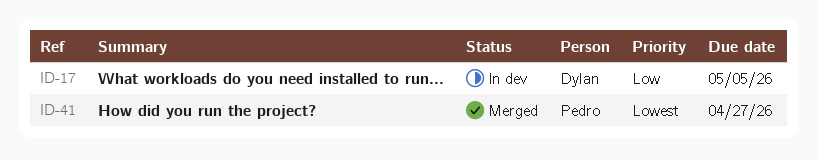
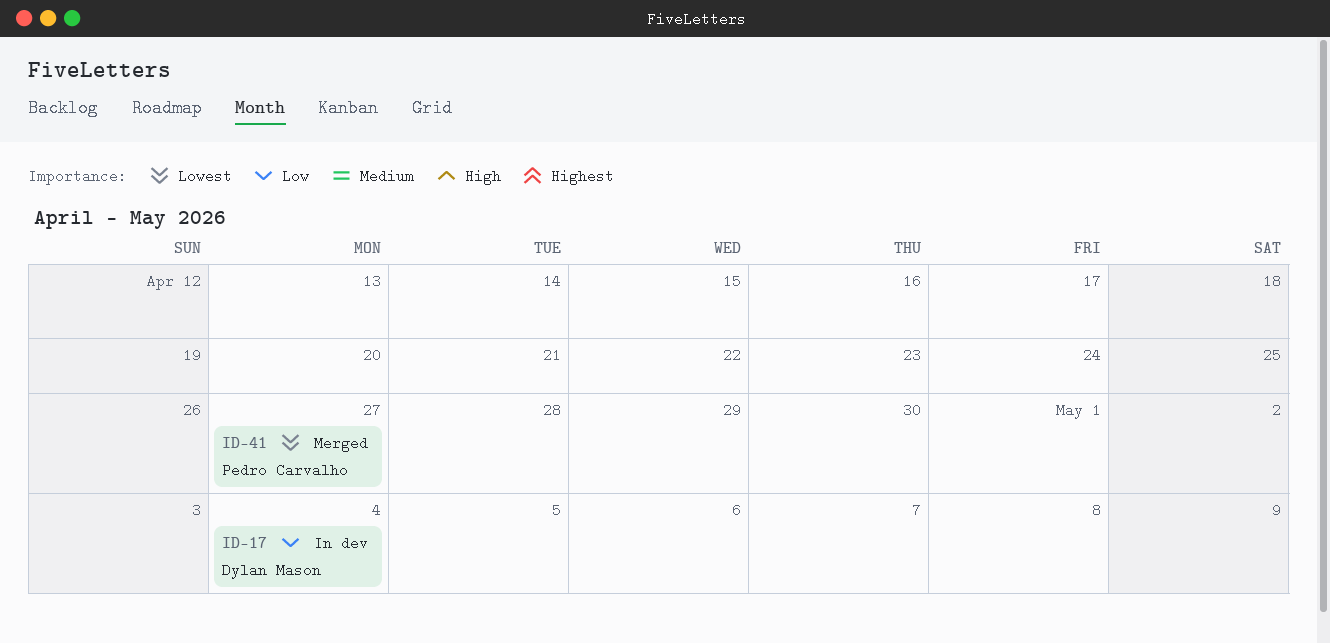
ID-17, due: May 5 -> May 4

